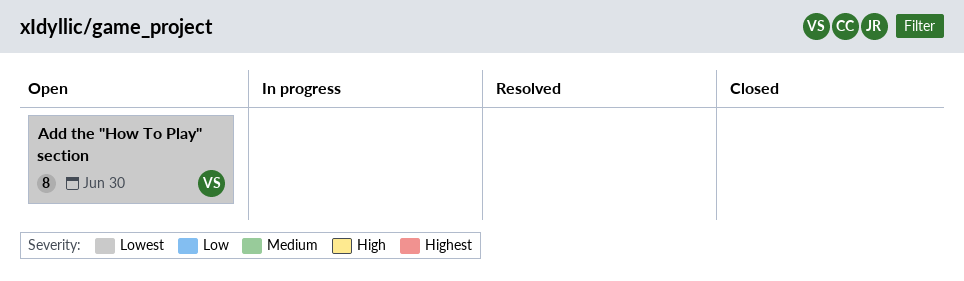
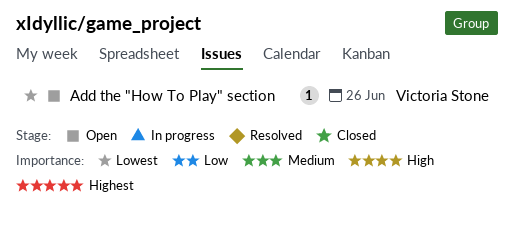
Add the "How To Play" section, estimate: 8 -> 1
Add the "How To Play" section, due: Jun 30 -> Jun 26

